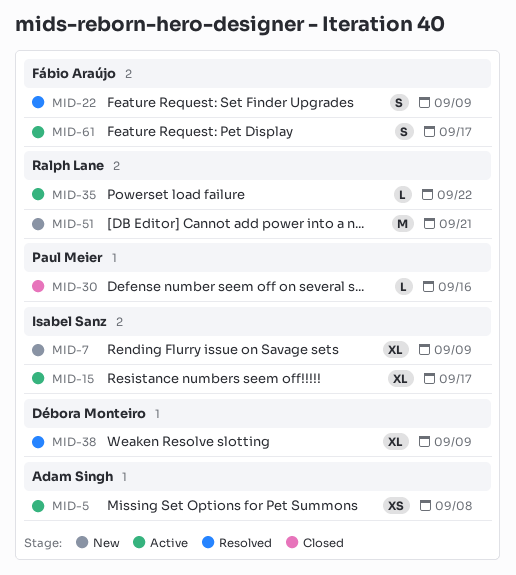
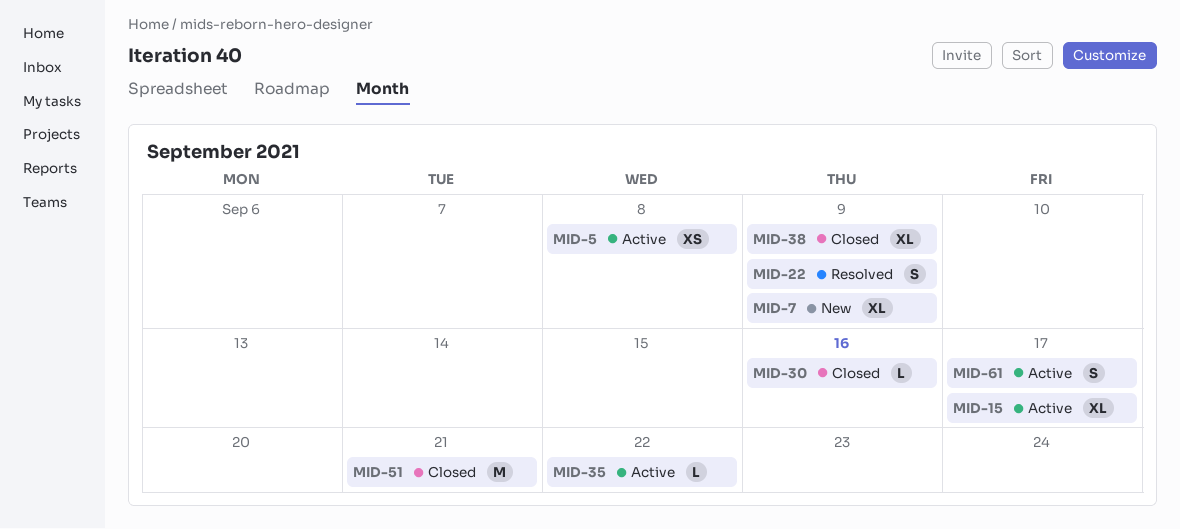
MID-38, status: Resolved -> Closed
MID-51, status: New -> Closed

